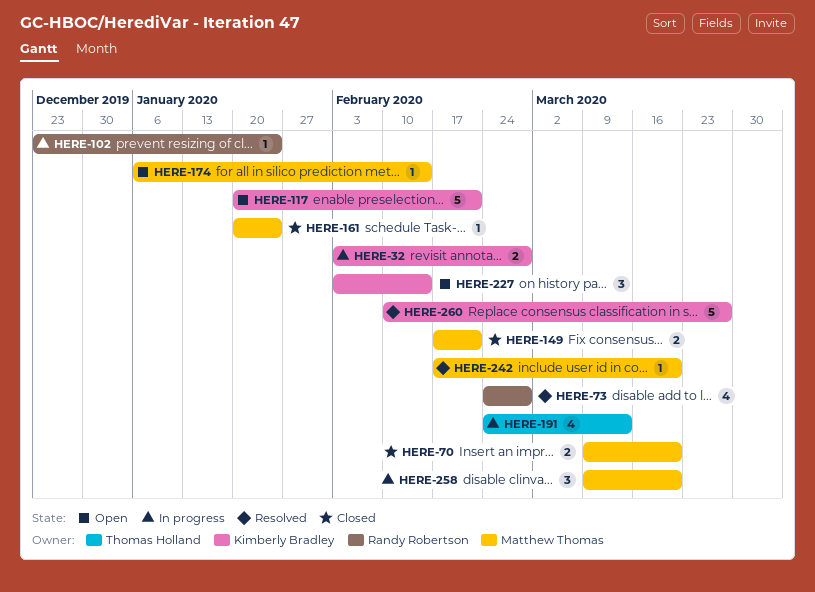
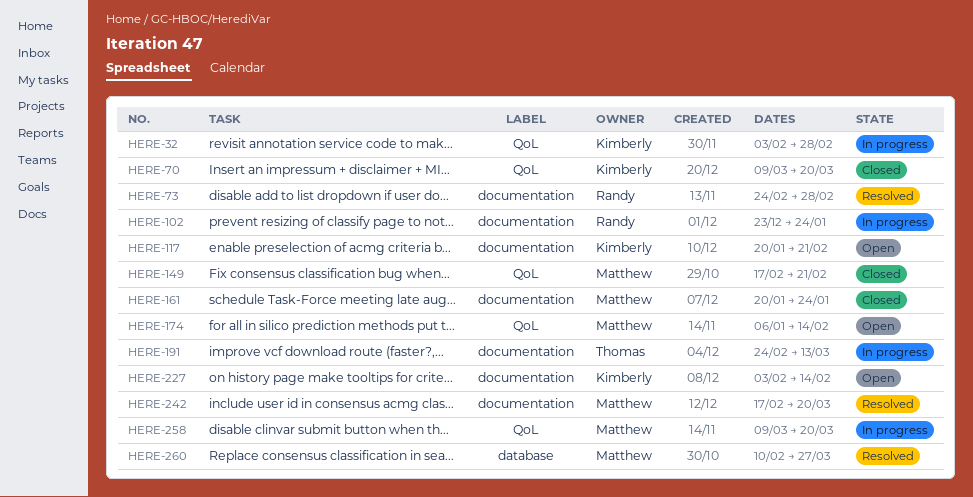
HERE-70, owner: Matthew Thomas -> Kimberly Bradley
HERE-260, owner: Kimberly Bradley -> Matthew Thomas

